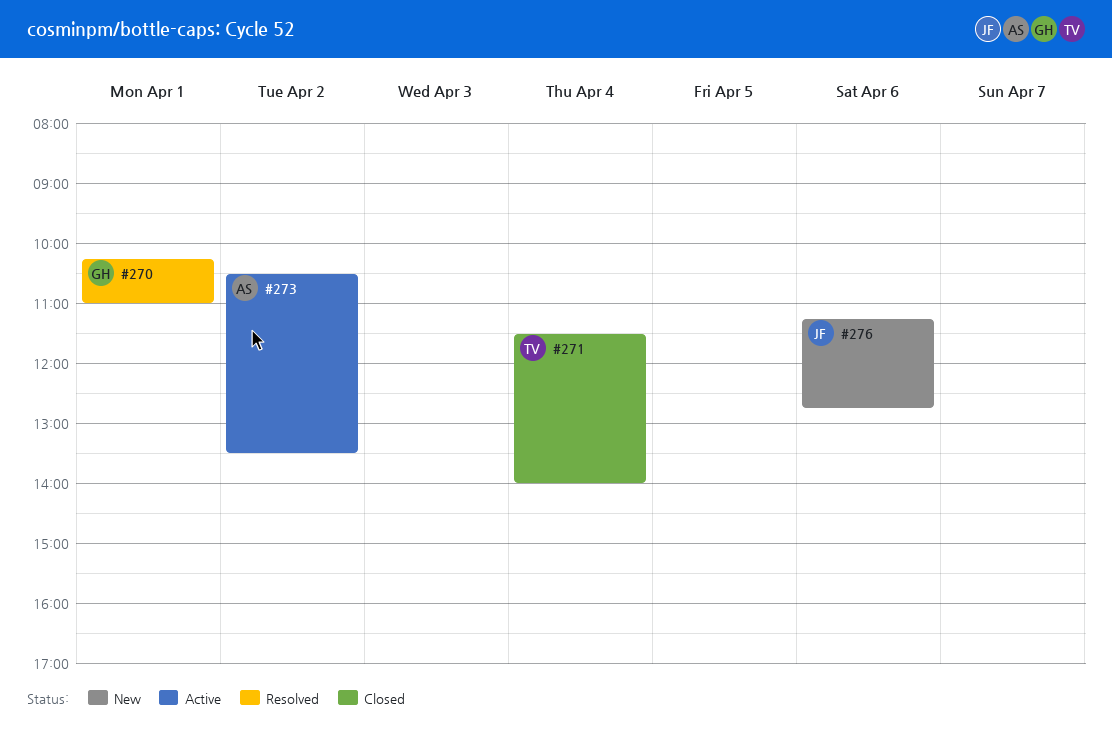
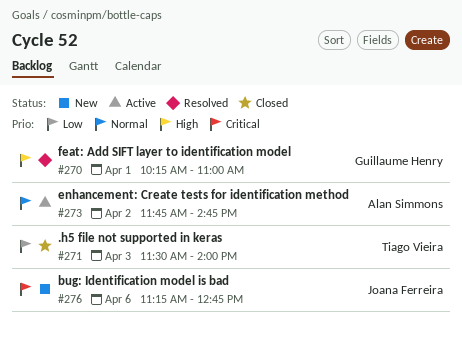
#271, day: Apr 4 -> Apr 3
#273, begins: 10:30 -> 11:45
#273, ends: 13:30 -> 14:45

